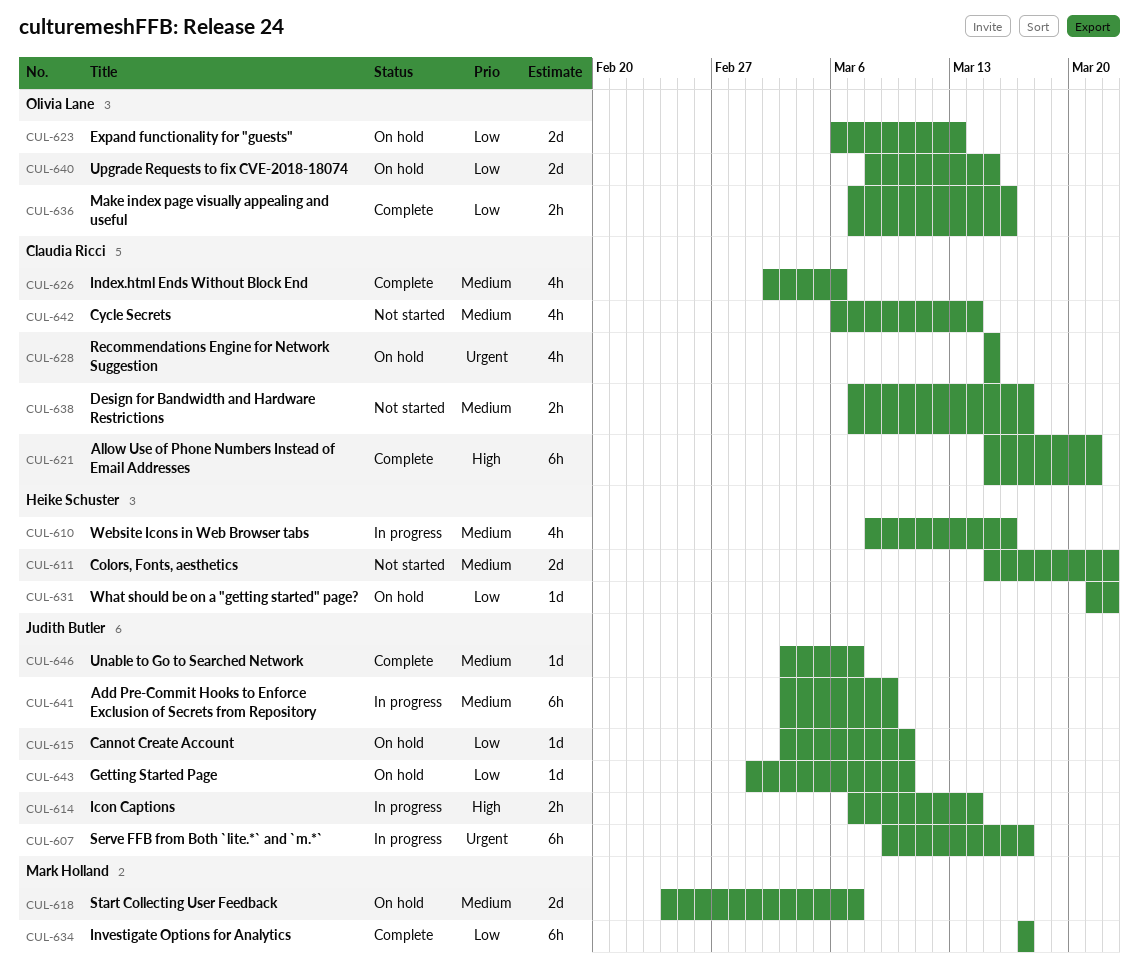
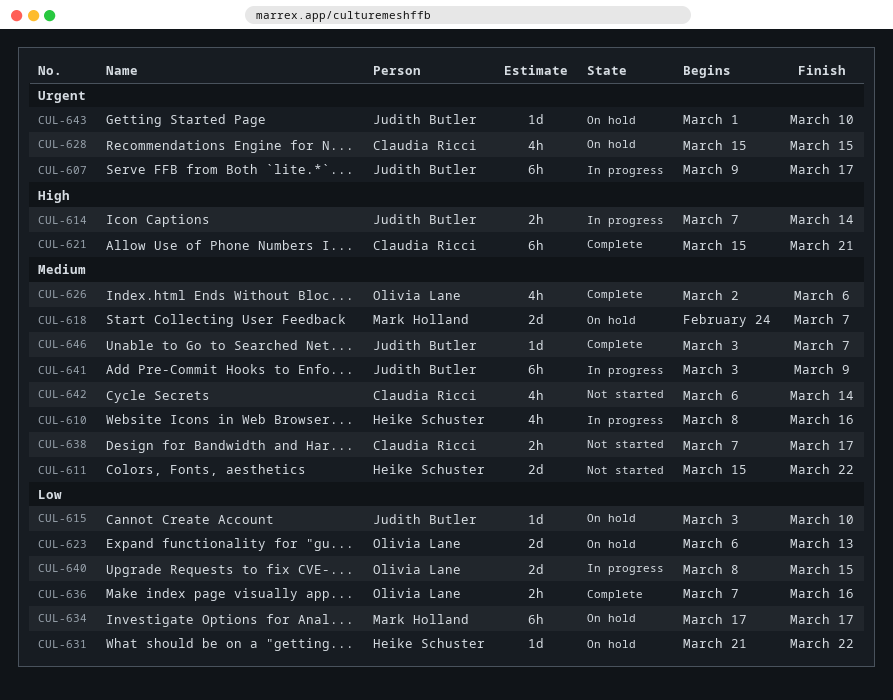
CUL-626, owner: Claudia Ricci -> Olivia Lane
CUL-634, status: Complete -> On hold
CUL-640, status: On hold -> In progress
CUL-643, priority: Low -> Urgent

